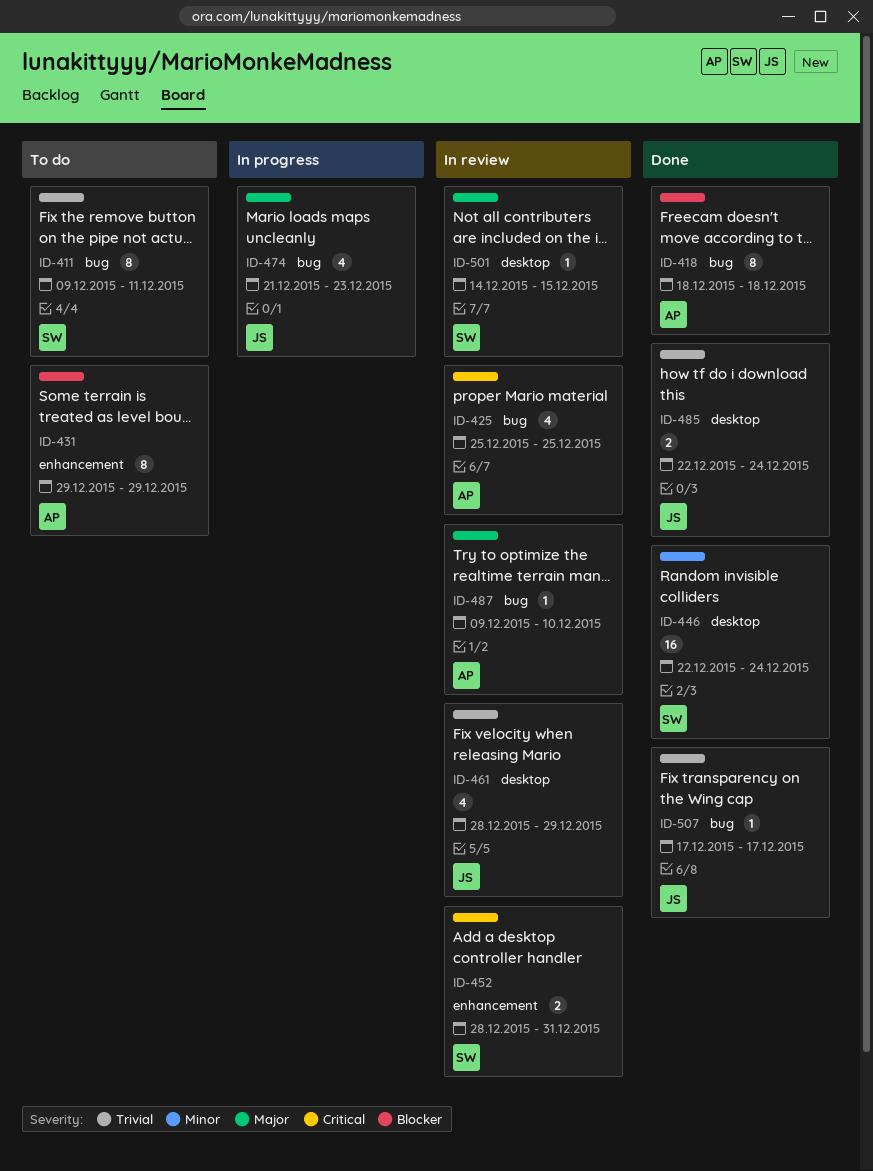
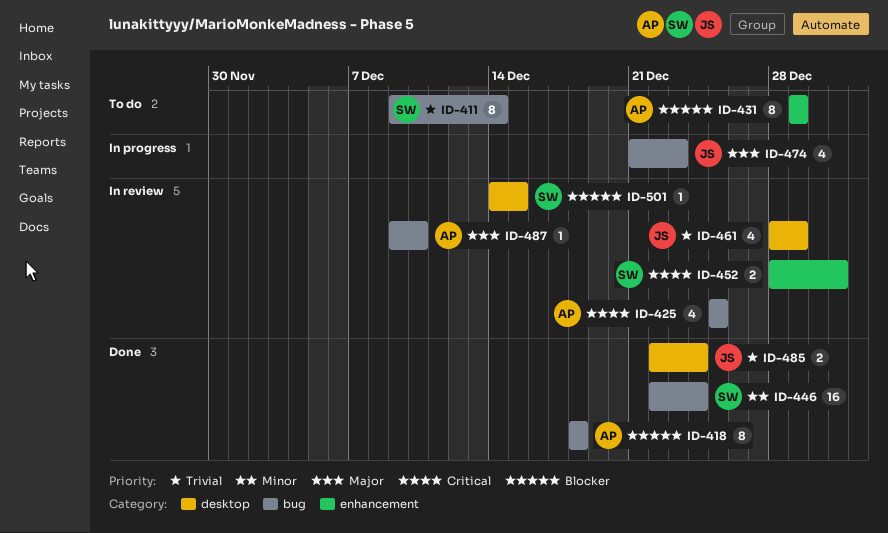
ID-411, due: Dec 11 -> Dec 14
ID-446, label: desktop -> bug
ID-501, priority: Major -> Blocker
ID-507: present -> none

